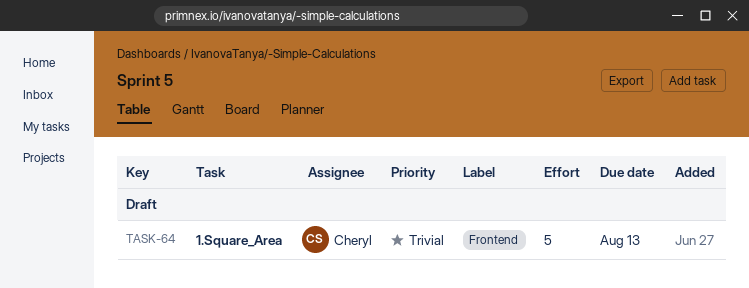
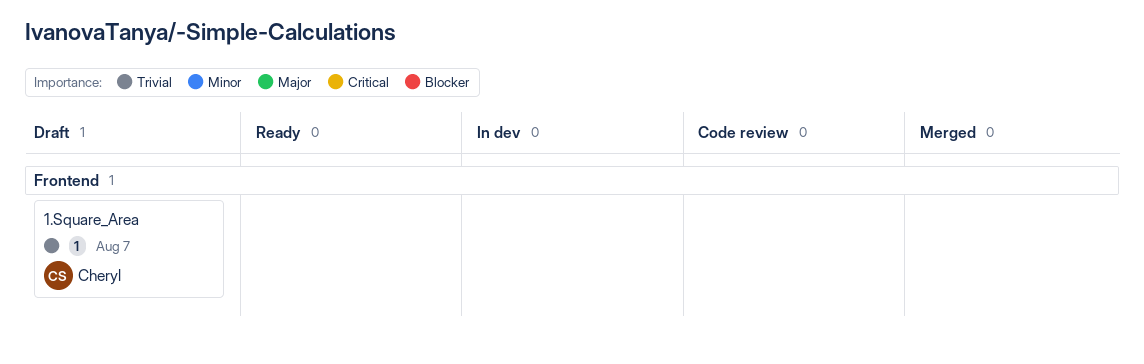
1.Square_Area, estimate: 5 -> 1
1.Square_Area, due: Aug 13 -> Aug 7

